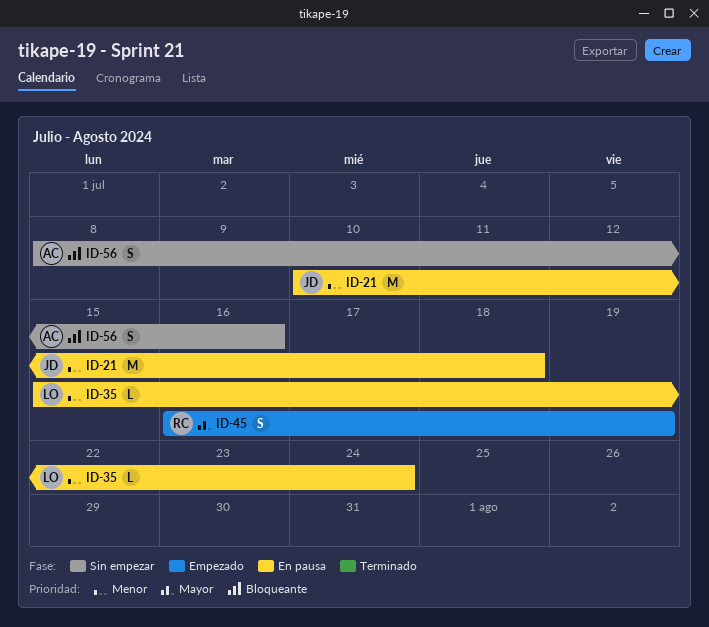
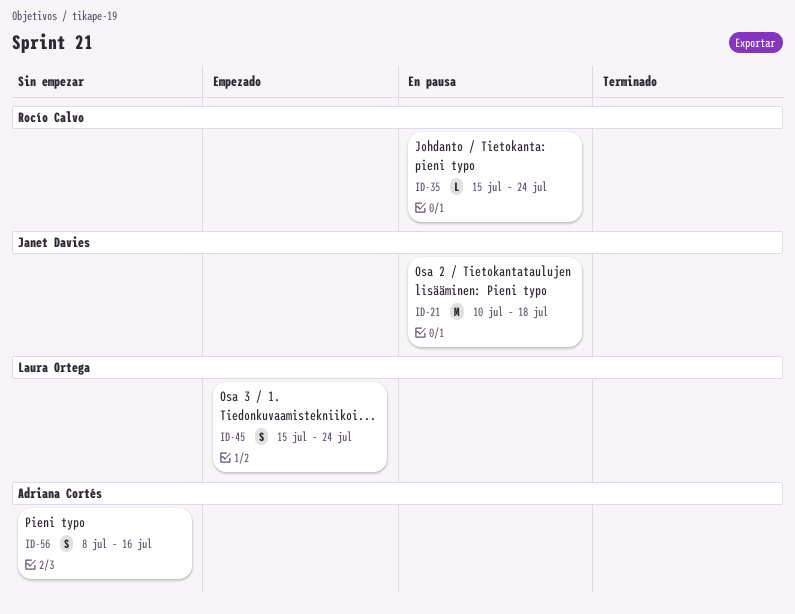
ID-35, owner: Laura Ortega -> Rocío Calvo
ID-45, owner: Rocío Calvo -> Laura Ortega
ID-45, start: Jul 16 -> Jul 15
ID-45, due: Jul 19 -> Jul 24

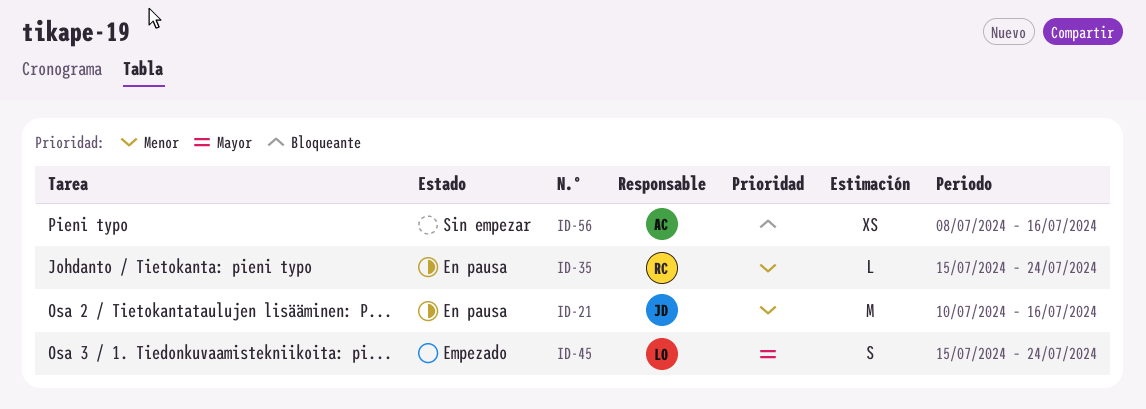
ID-21, due: Jul 18 -> Jul 16
ID-56, estimate: S -> XS

